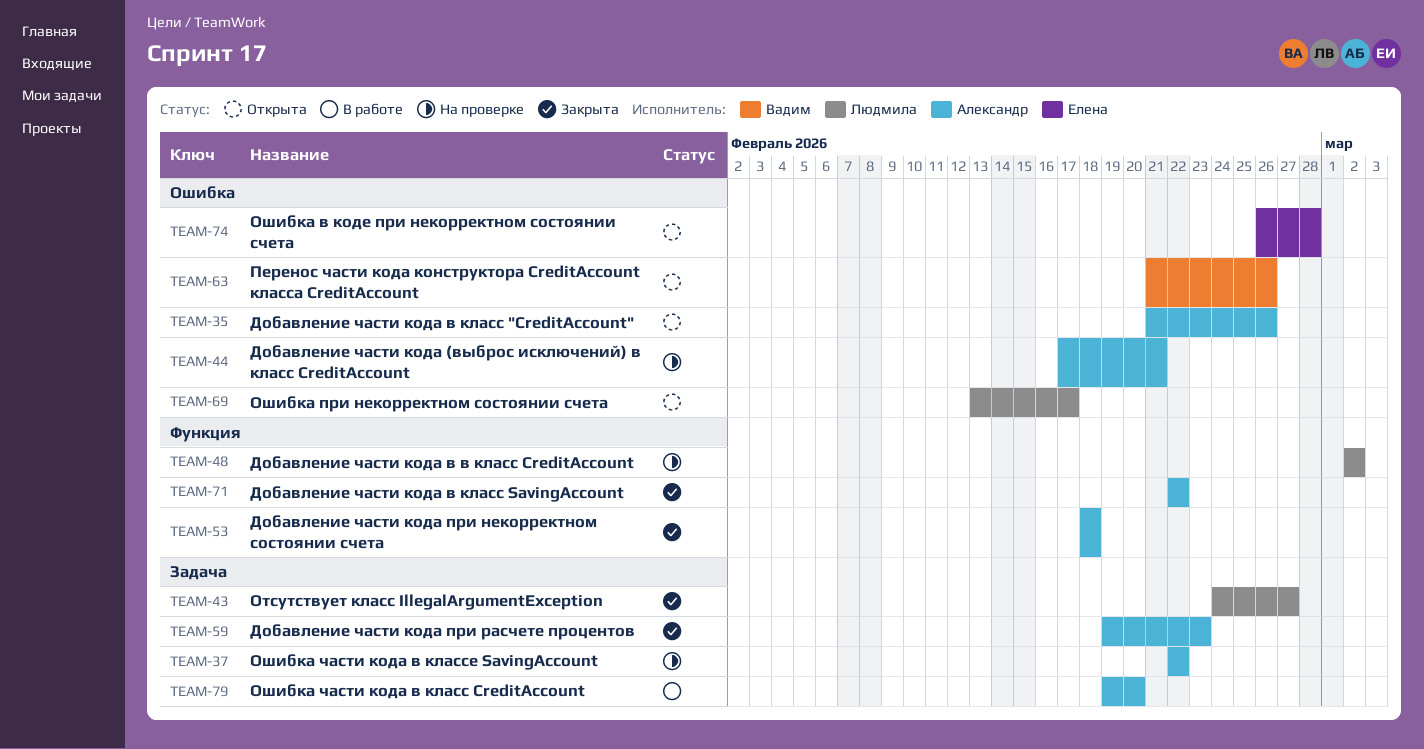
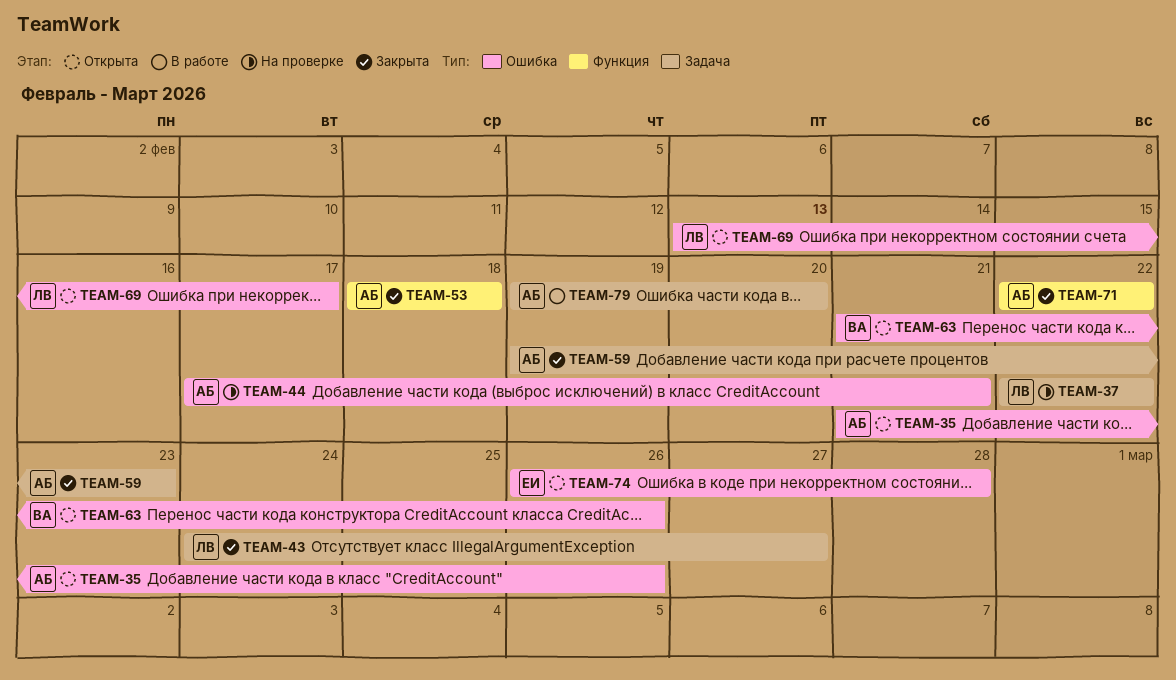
TEAM-37, owner: Александр -> Людмила
TEAM-48: present -> none

